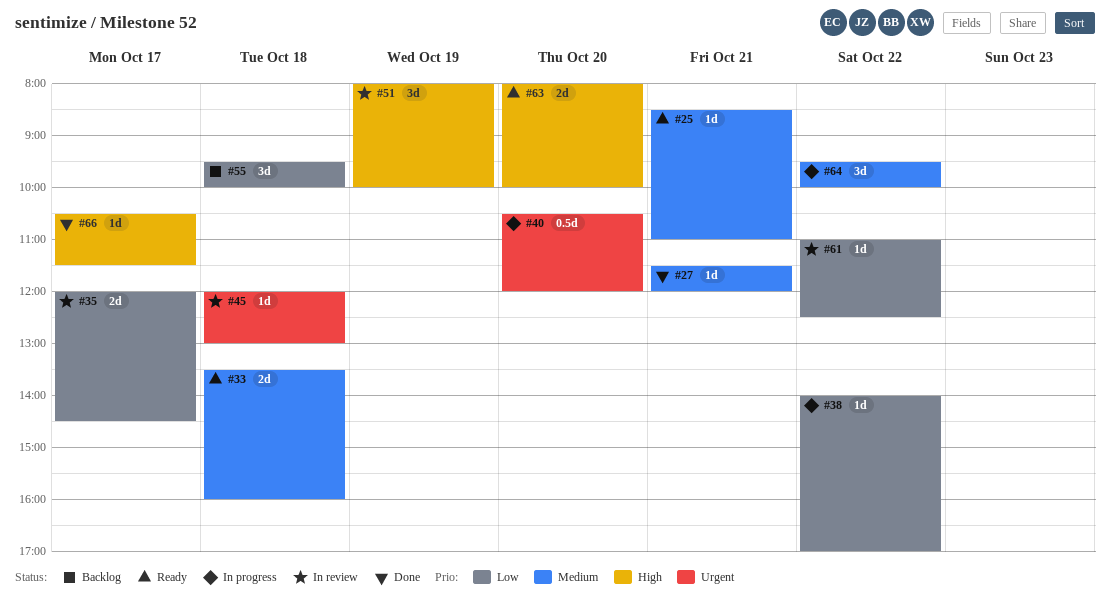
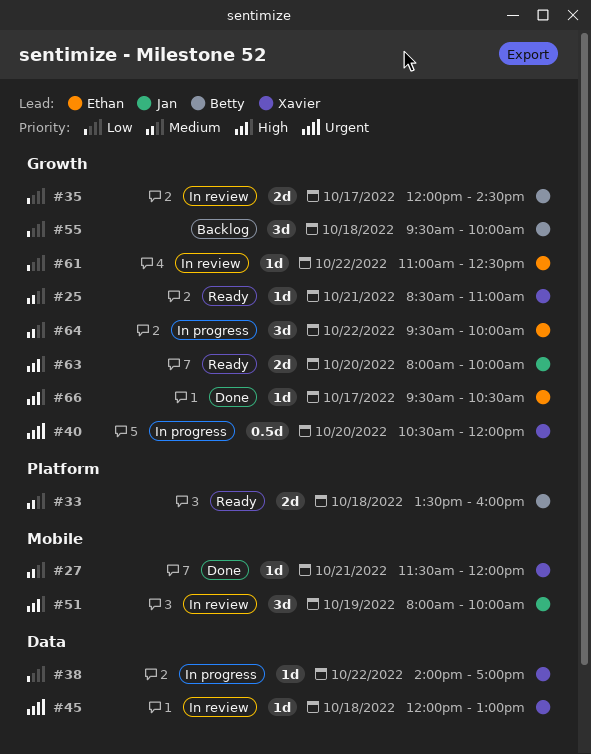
#66, begins: 10:30 -> 09:30
#66, ends: 11:30 -> 10:30

